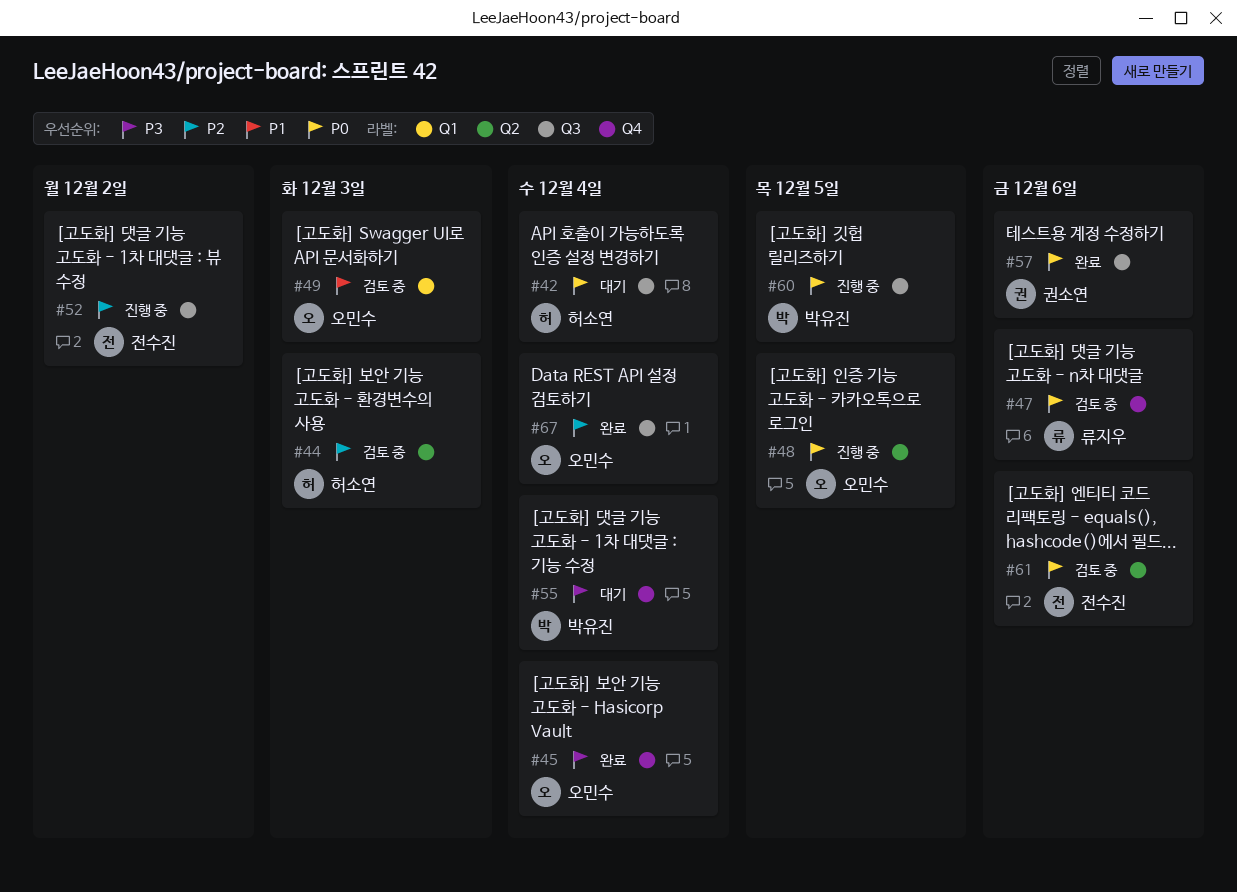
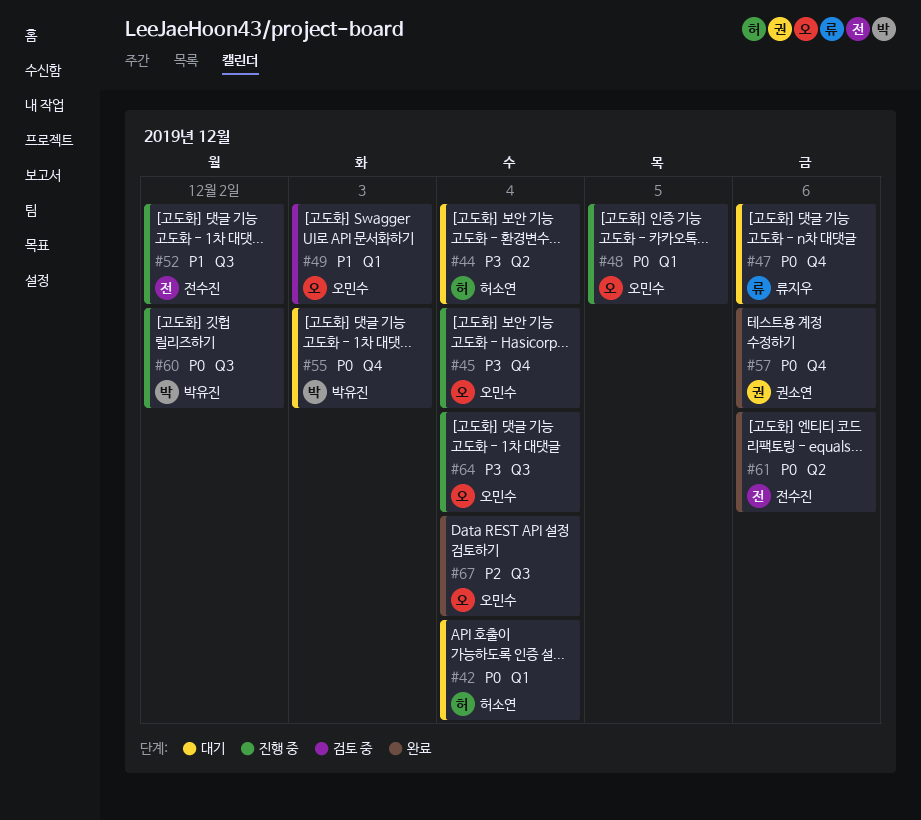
#42, label: Q3 -> Q1
#44, status: 검토 중 -> 대기
#44, priority: P2 -> P3
#44, due: Dec 3 -> Dec 4
#45, status: 완료 -> 진행 중
#47, status: 검토 중 -> 대기
#48, label: Q2 -> Q1
#52, priority: P2 -> P1
#55, priority: P3 -> P0
#55, due: Dec 4 -> Dec 3
#57, label: Q3 -> Q4
#60, due: Dec 5 -> Dec 2
#61, status: 검토 중 -> 완료
#64: none -> present

